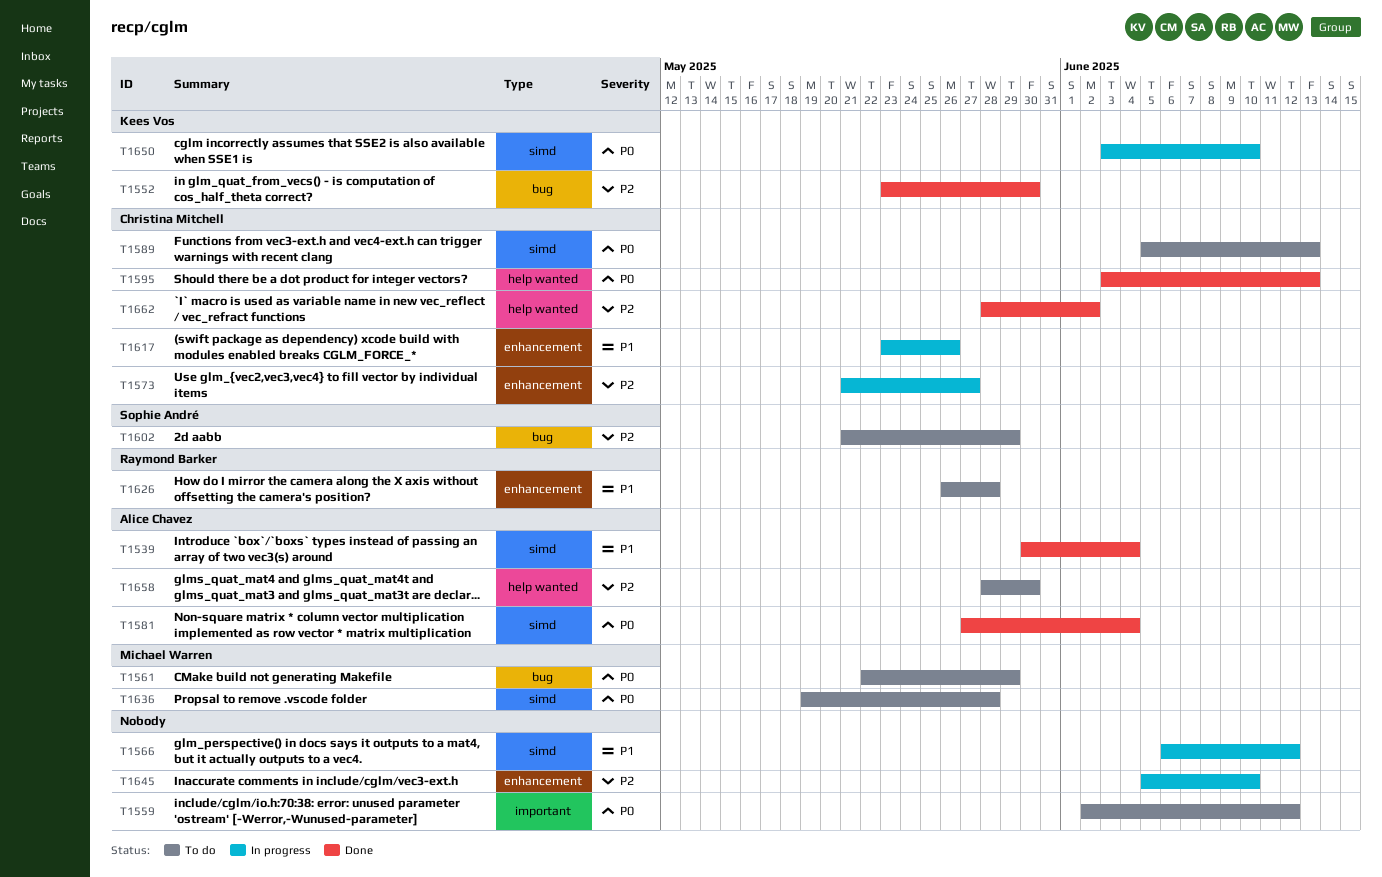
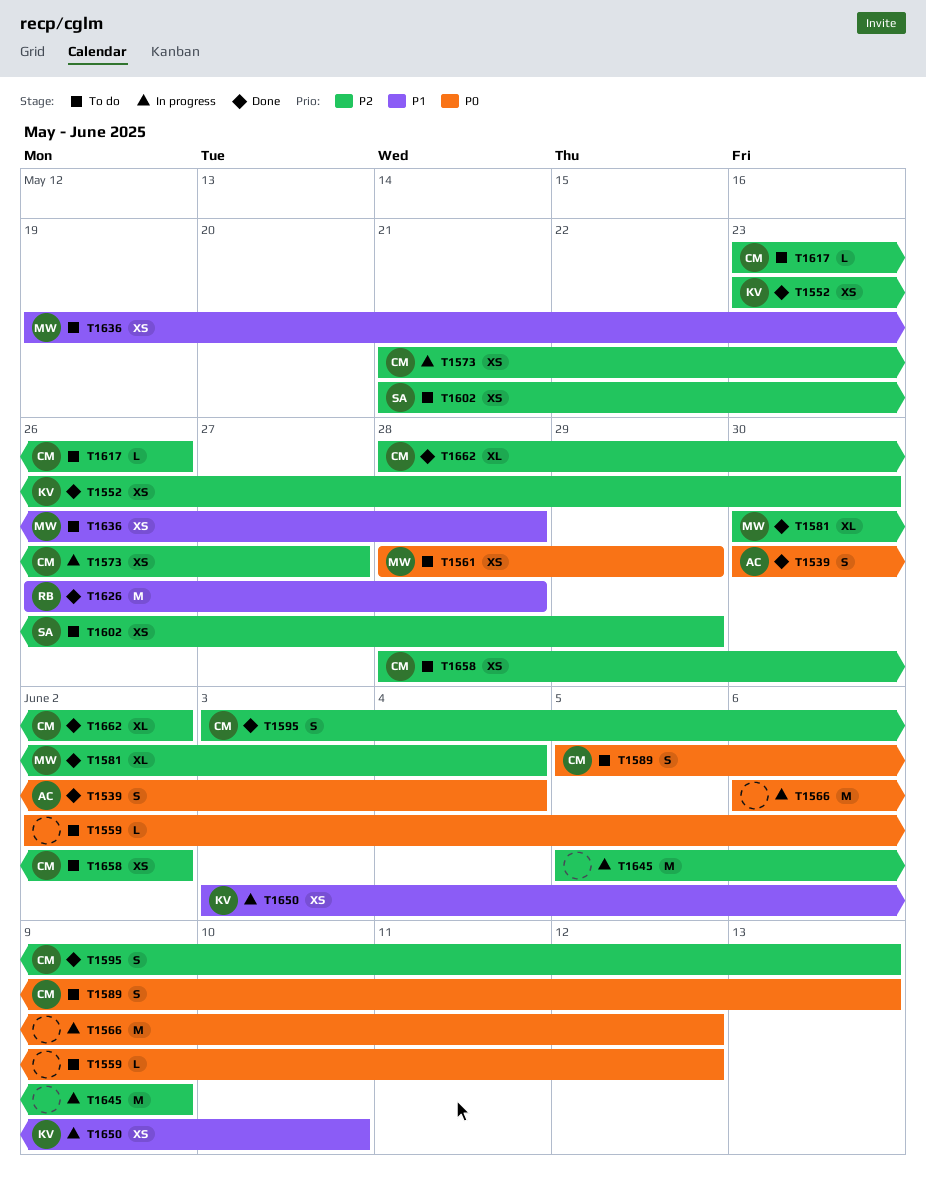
T1539, priority: P1 -> P0
T1561, start: May 22 -> May 28
T1566, priority: P1 -> P0
T1581, owner: Alice Chavez -> Michael Warren
T1581, priority: P0 -> P2
T1581, start: May 27 -> May 30
T1595, priority: P0 -> P2
T1617, status: In progress -> To do
T1617, priority: P1 -> P2
T1626, status: To do -> Done
T1636, priority: P0 -> P1
T1645, due: Jun 10 -> Jun 9
T1650, priority: P0 -> P1
T1658, owner: Alice Chavez -> Christina Mitchell
T1658, due: May 30 -> Jun 2

